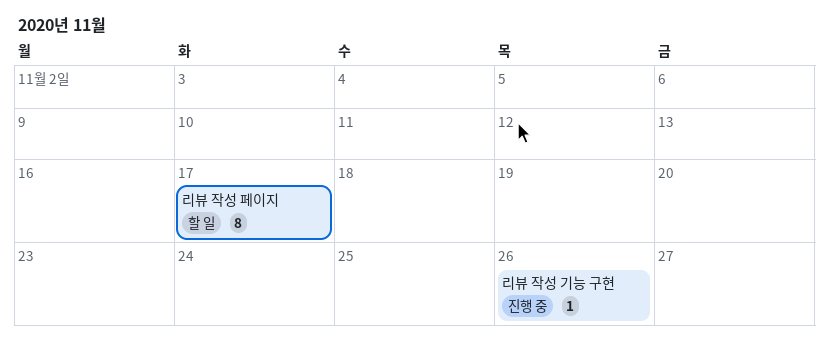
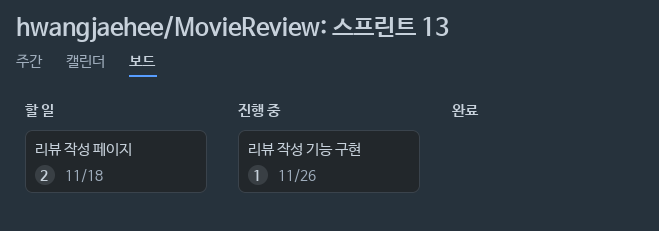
리뷰 작성 페이지, estimate: 8 -> 2
리뷰 작성 페이지, due: Nov 17 -> Nov 18

